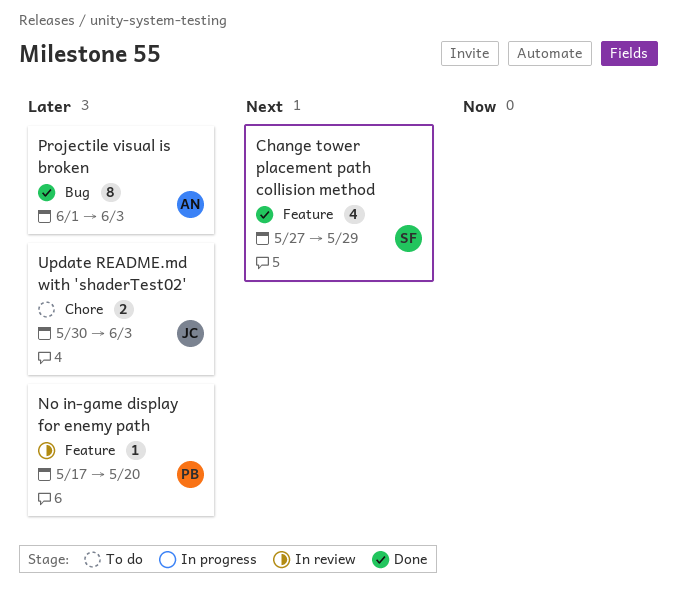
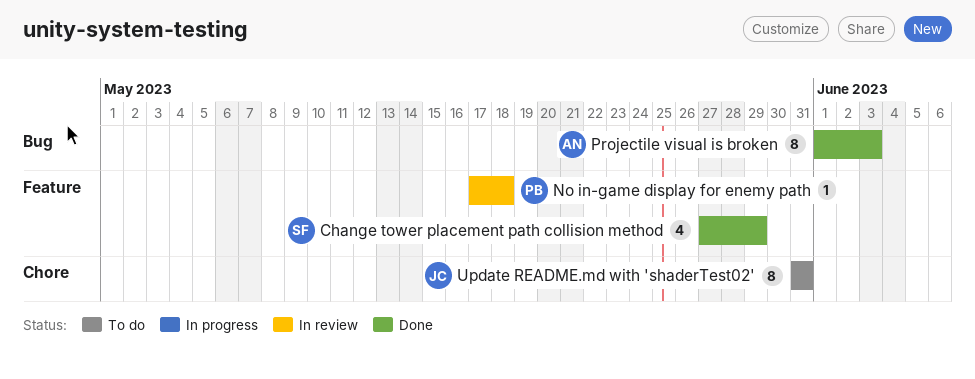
No in-game display for enemy path, due: May 20 -> May 18
Update README.md with 'shaderTest02', estimate: 2 -> 8
Update README.md with 'shaderTest02', start: May 30 -> May 31
Update README.md with 'shaderTest02', due: Jun 3 -> May 31

